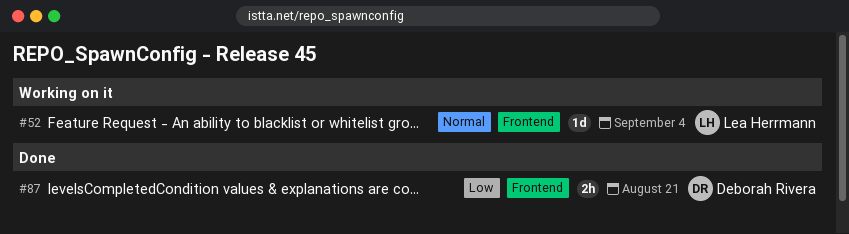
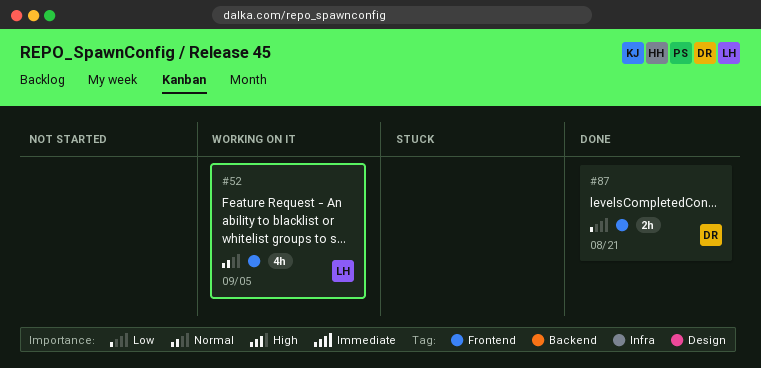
#52, estimate: 1d -> 4h
#52, due: Sep 4 -> Sep 5

